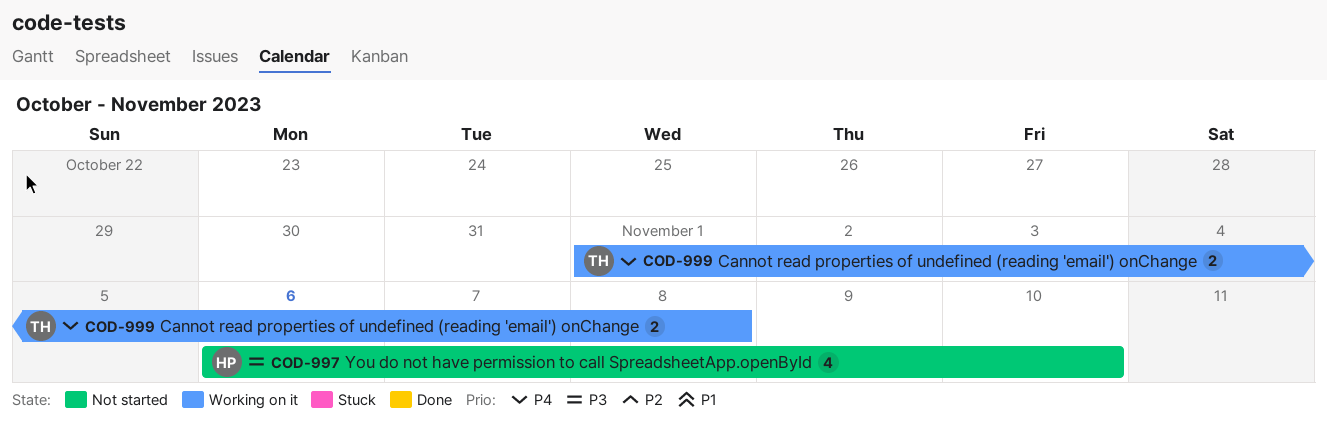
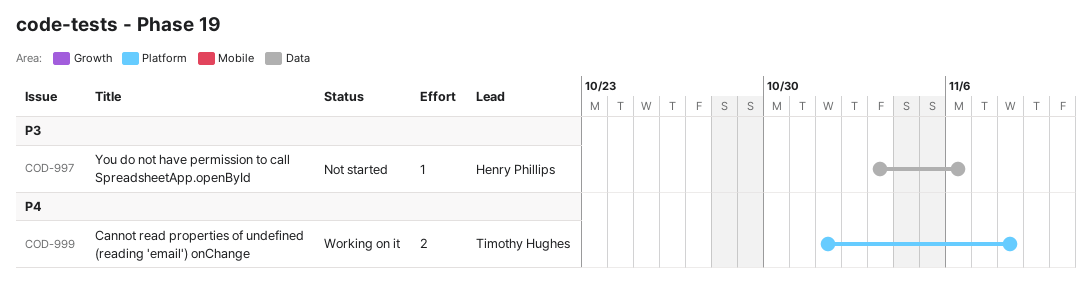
COD-997, estimate: 4 -> 1
COD-997, start: Nov 6 -> Nov 3
COD-997, due: Nov 10 -> Nov 6

